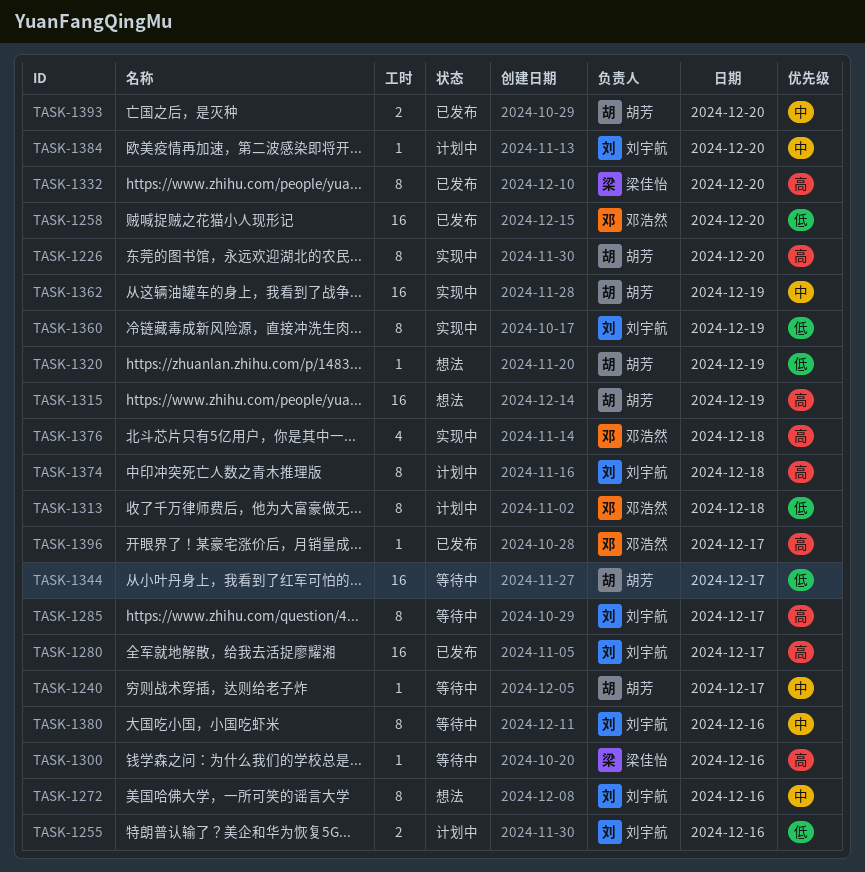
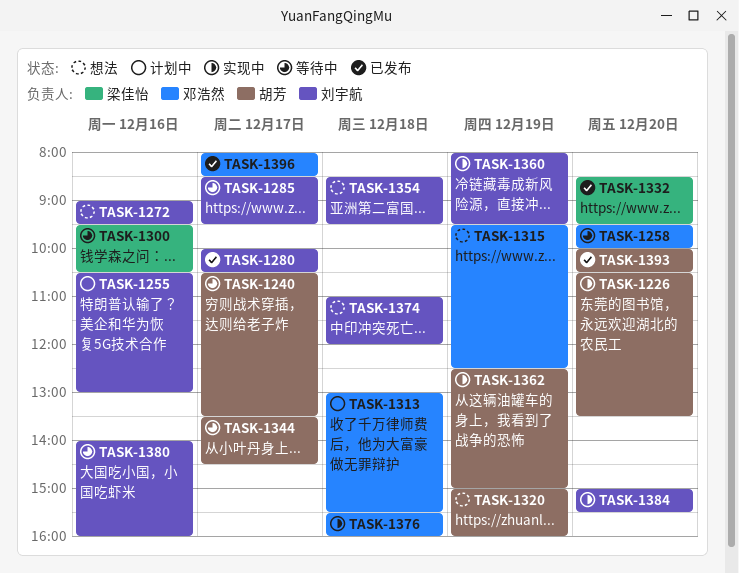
TASK-1258, status: 已发布 -> 等待中
TASK-1315, owner: 胡芳 -> 邓浩然
TASK-1354: none -> present
TASK-1374, status: 计划中 -> 想法
TASK-1384, status: 计划中 -> 实现中

